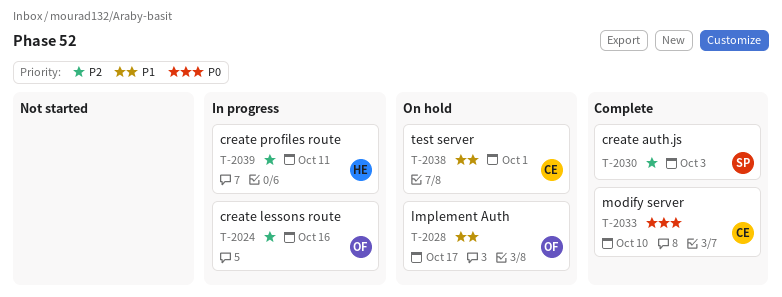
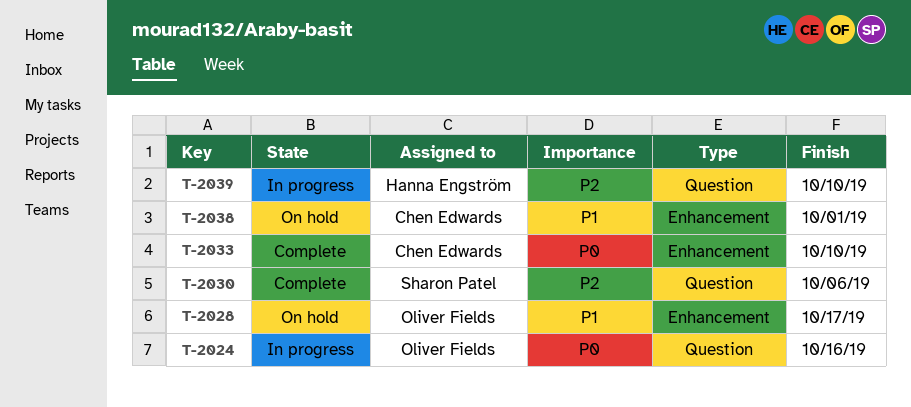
T-2024, priority: P2 -> P0
T-2030, due: Oct 3 -> Oct 6
T-2039, due: Oct 11 -> Oct 10

